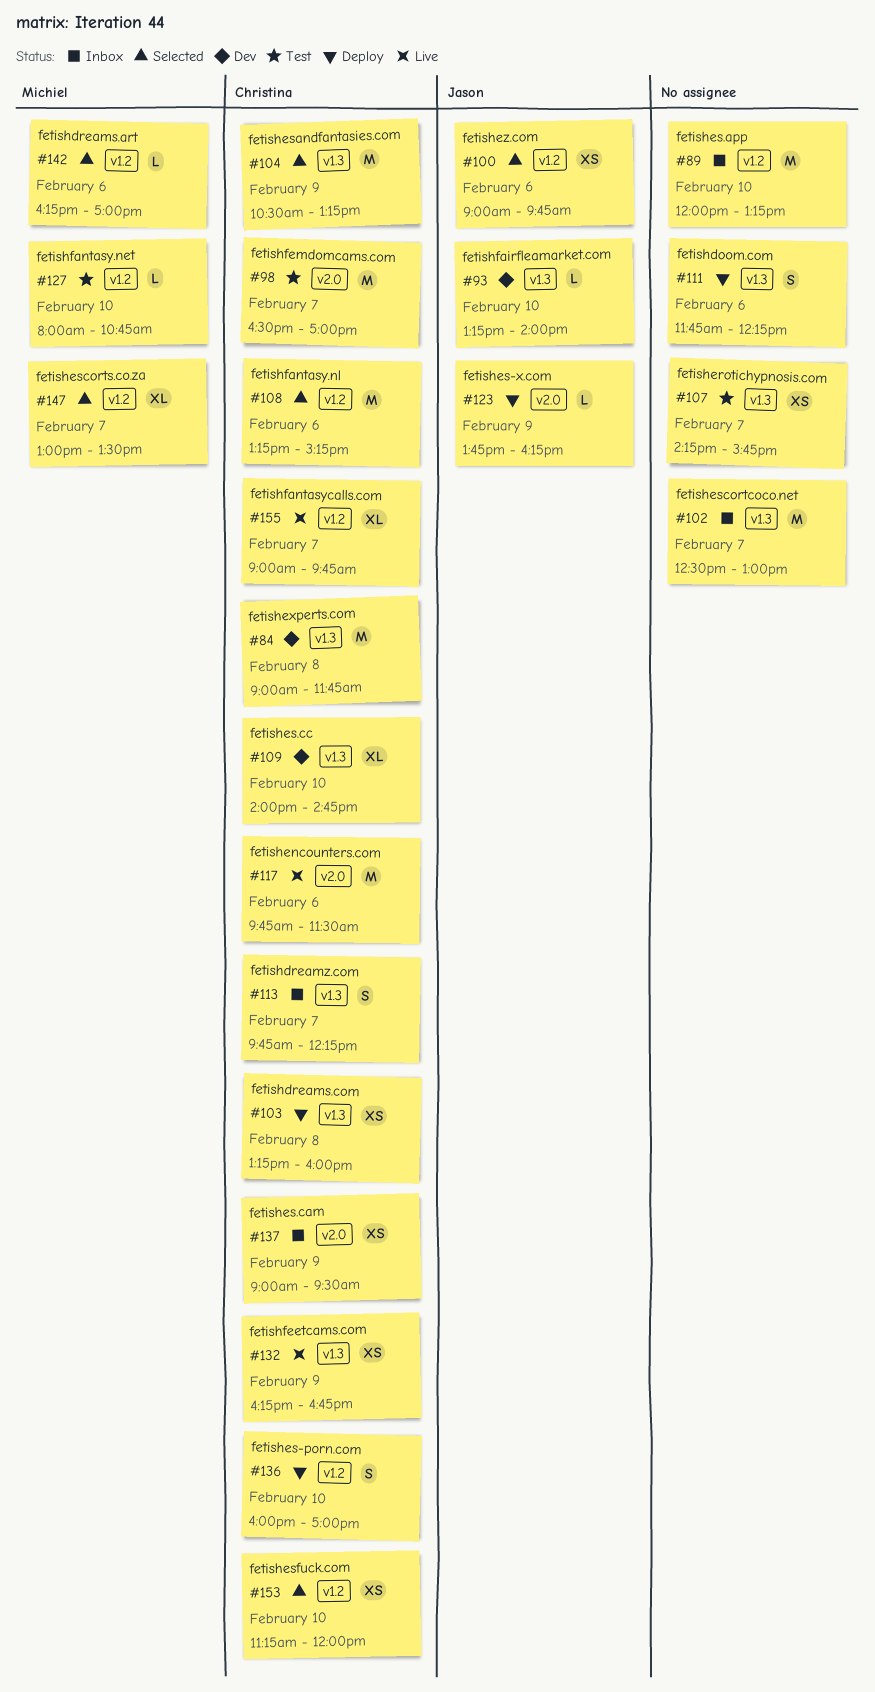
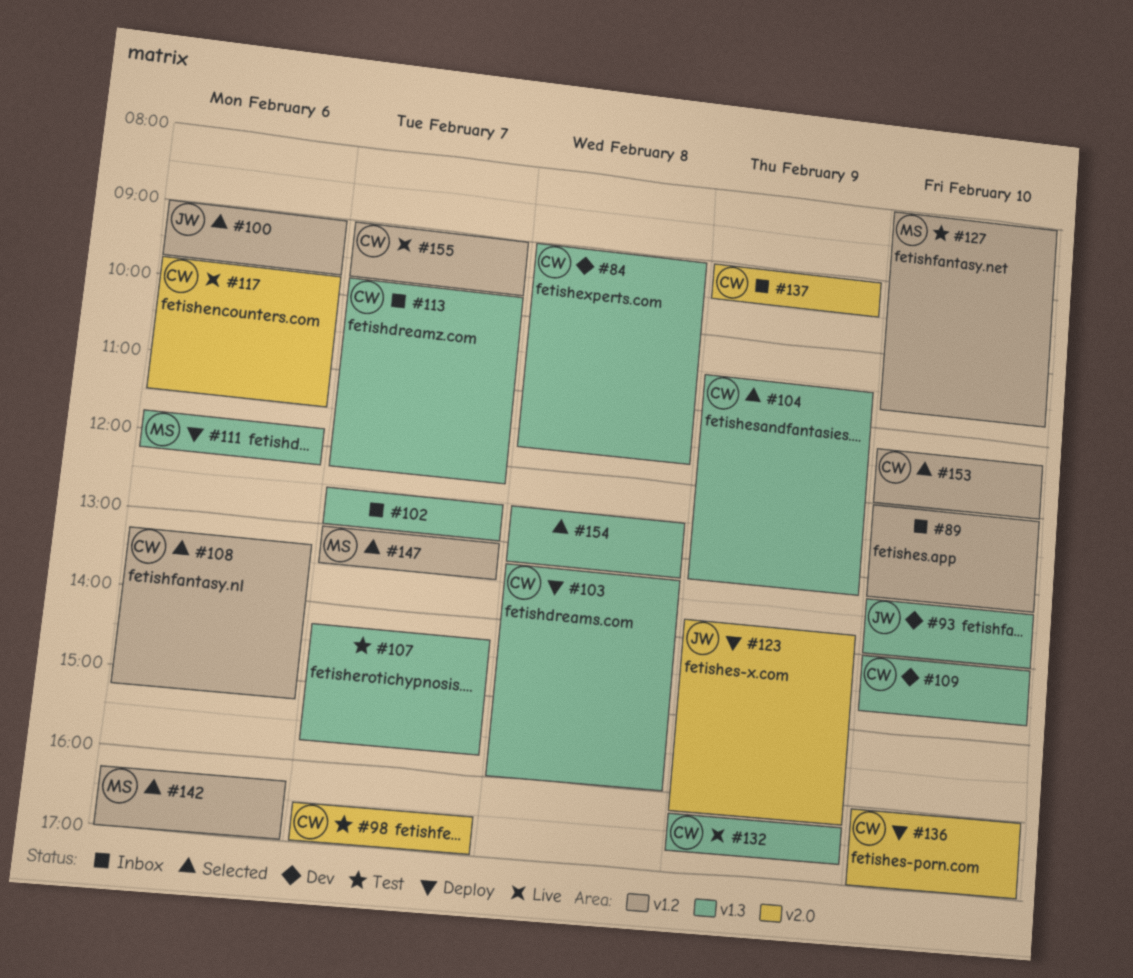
#111, owner: none -> Michiel
#136, label: v1.2 -> v2.0
#154: none -> present

